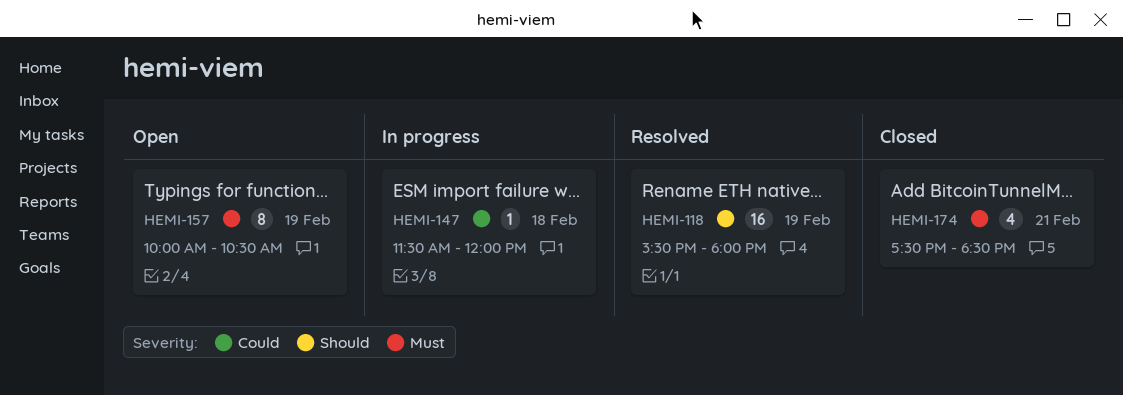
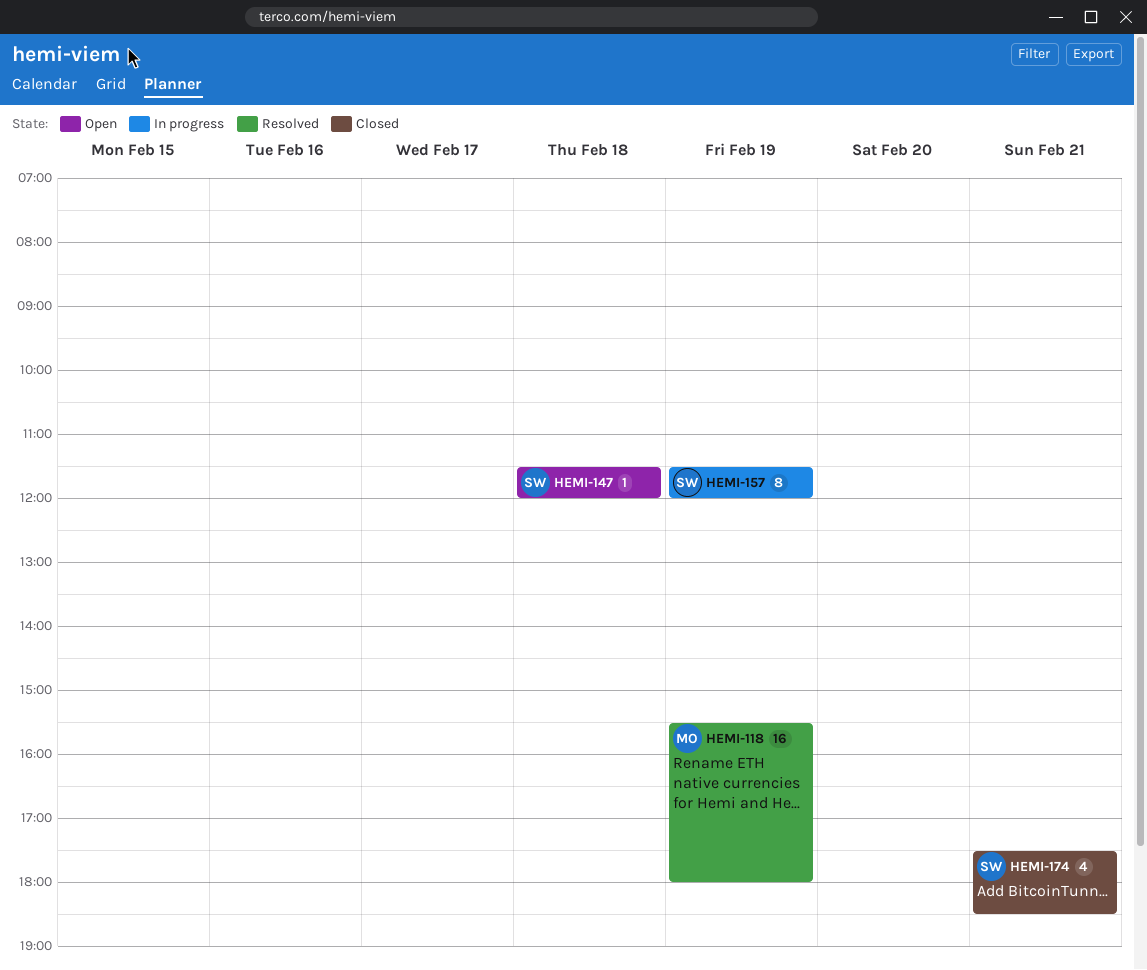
HEMI-147, status: In progress -> Open
HEMI-157, status: Open -> In progress
HEMI-157, begins: 10:00 -> 11:30
HEMI-157, ends: 10:30 -> 12:00

